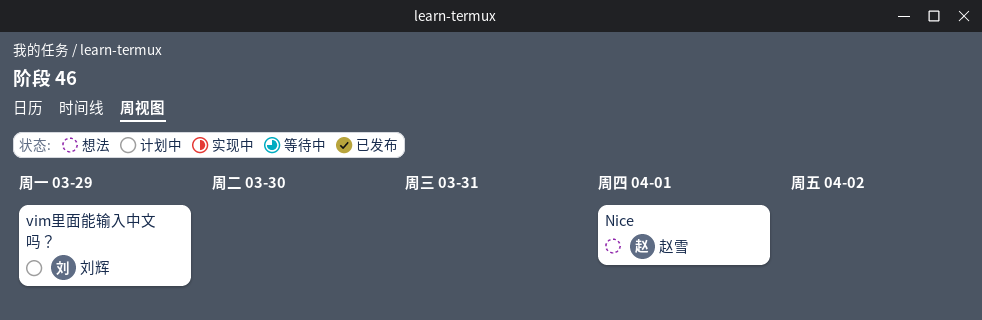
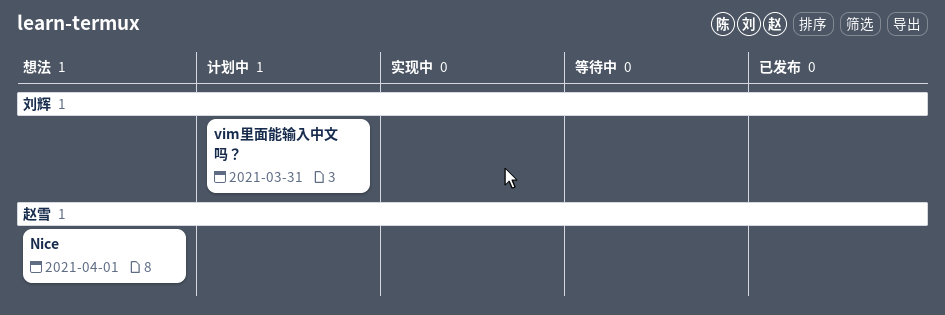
vim里面能输入中文吗？, due: Mar 29 -> Mar 31

